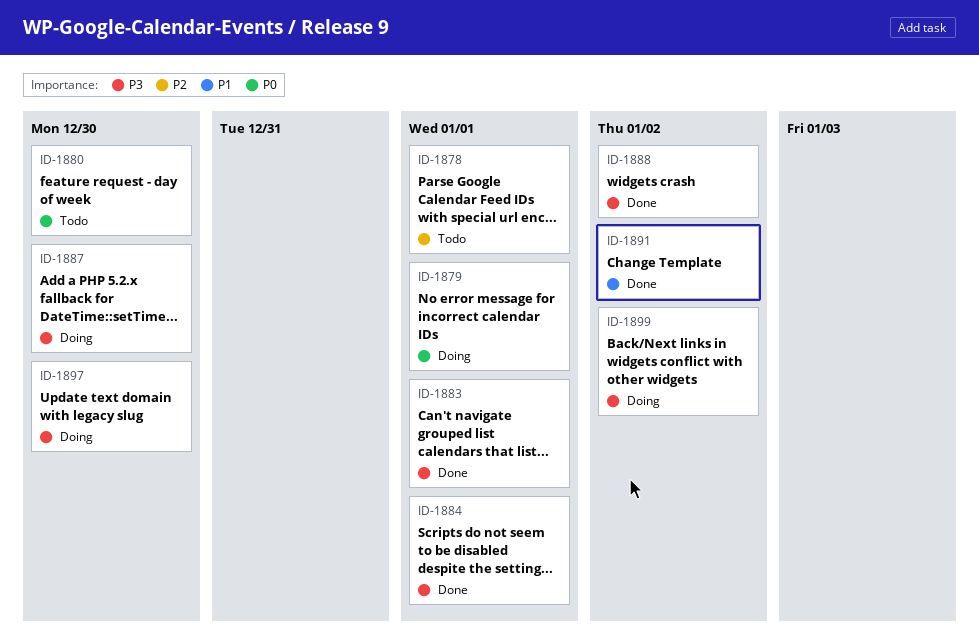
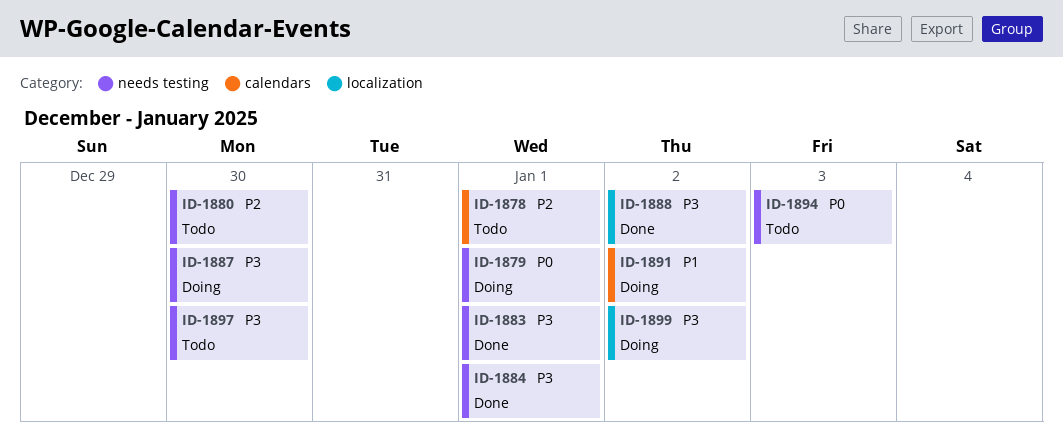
ID-1880, priority: P0 -> P2
ID-1891, status: Done -> Doing
ID-1894: none -> present
ID-1897, status: Doing -> Todo

